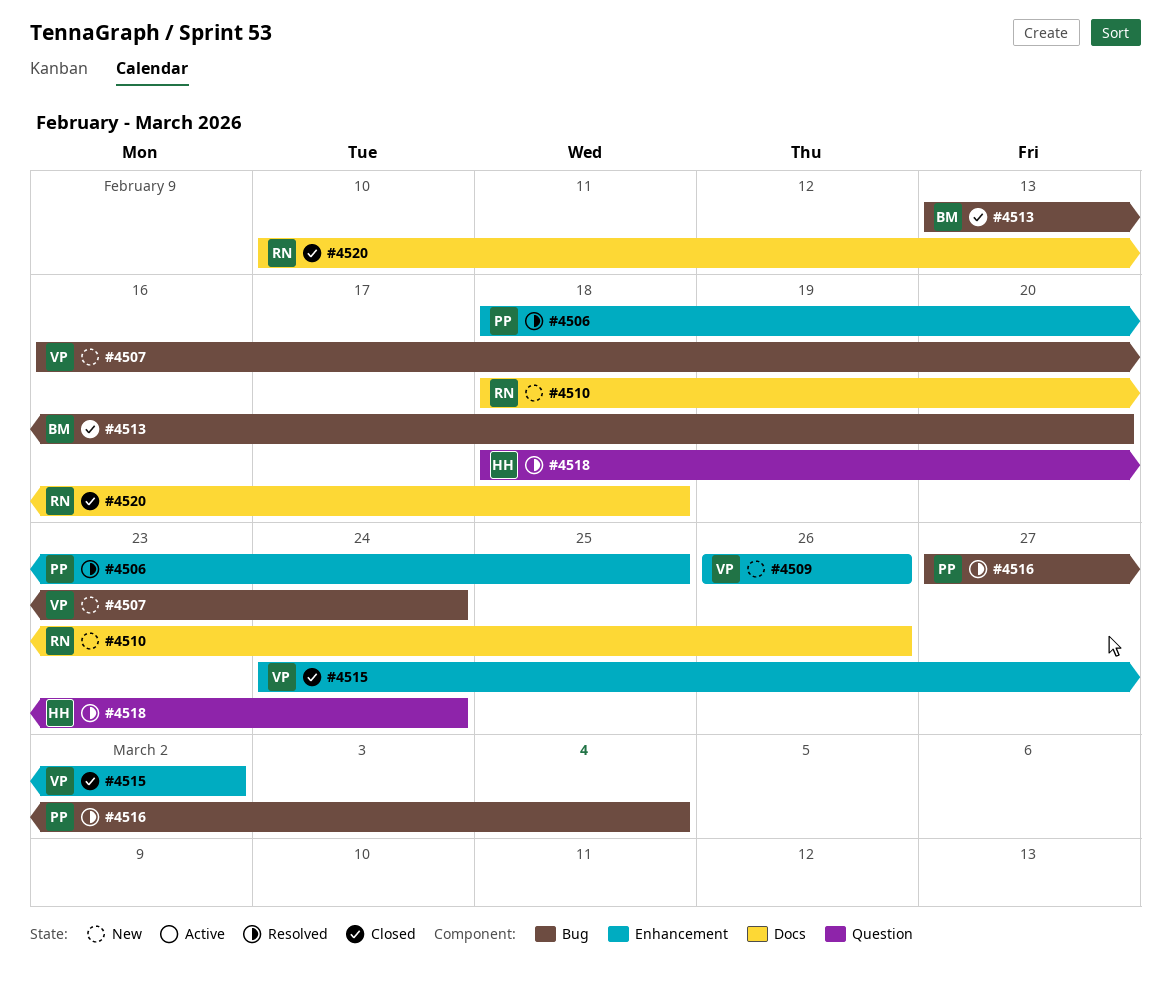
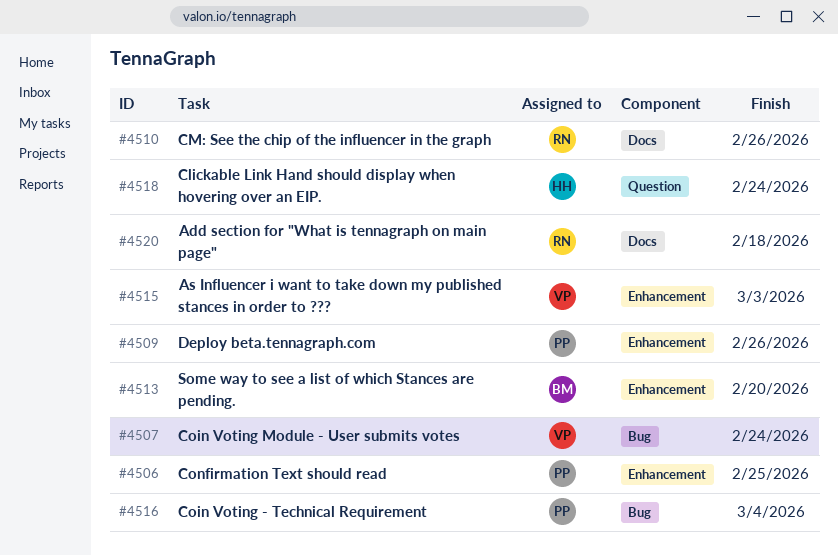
#4509, owner: VP -> PP
#4513, label: Bug -> Enhancement
#4515, due: Mar 2 -> Mar 3

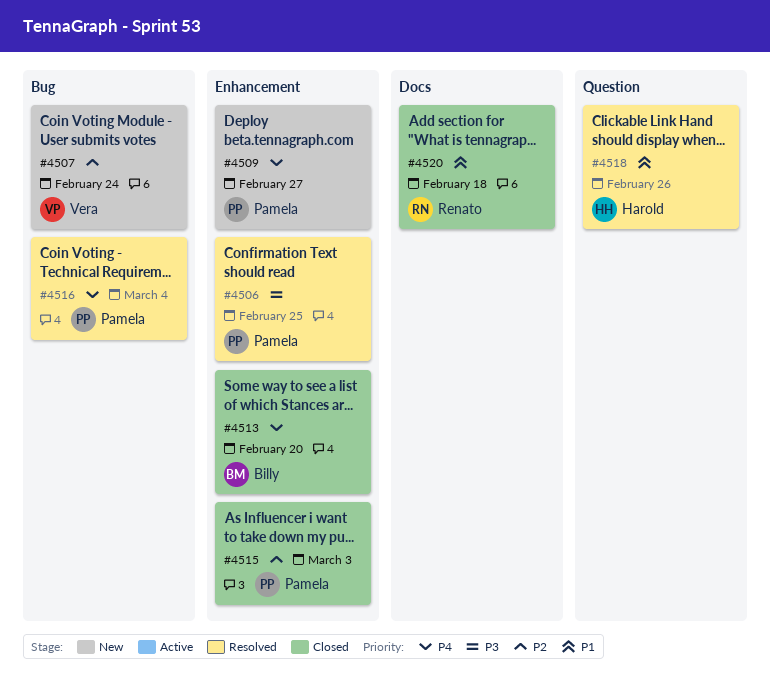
#4509, due: Feb 26 -> Feb 27
#4510: present -> none
#4515, owner: Vera -> Pamela
#4518, due: Feb 24 -> Feb 26

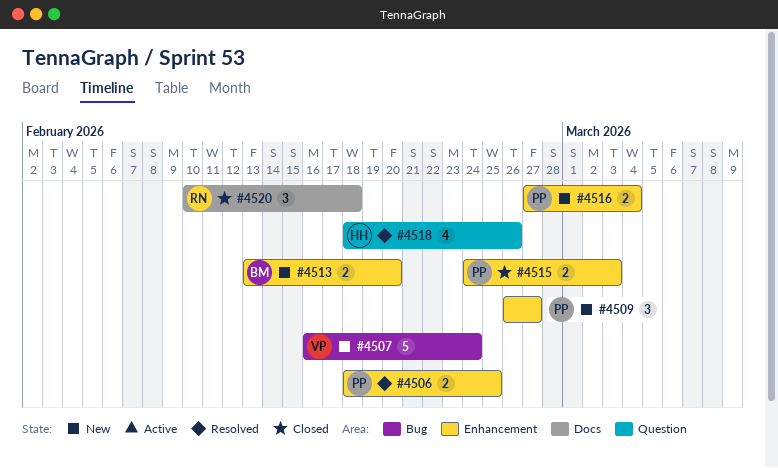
#4513, status: Closed -> New
#4516, status: Resolved -> New
#4516, label: Bug -> Enhancement

